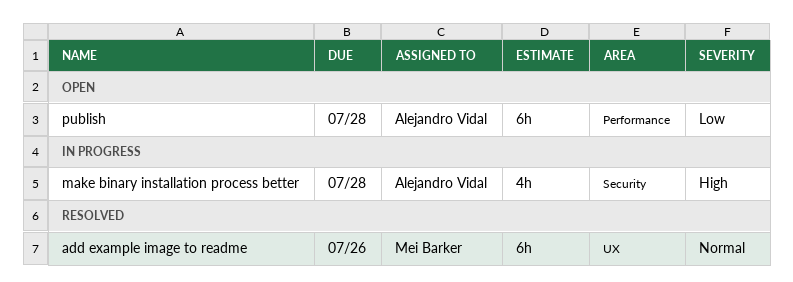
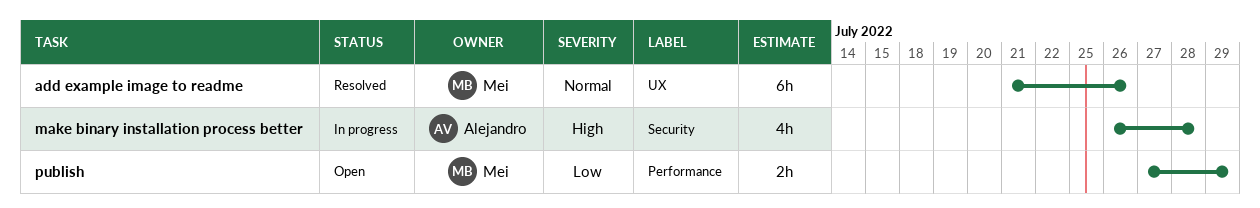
publish, owner: Alejandro Vidal -> Mei Barker
publish, estimate: 6h -> 2h
publish, due: Jul 28 -> Jul 29

